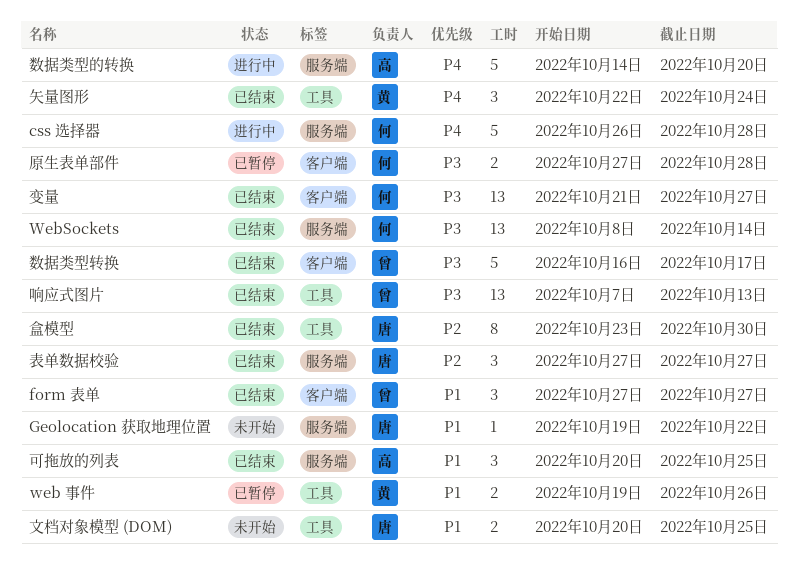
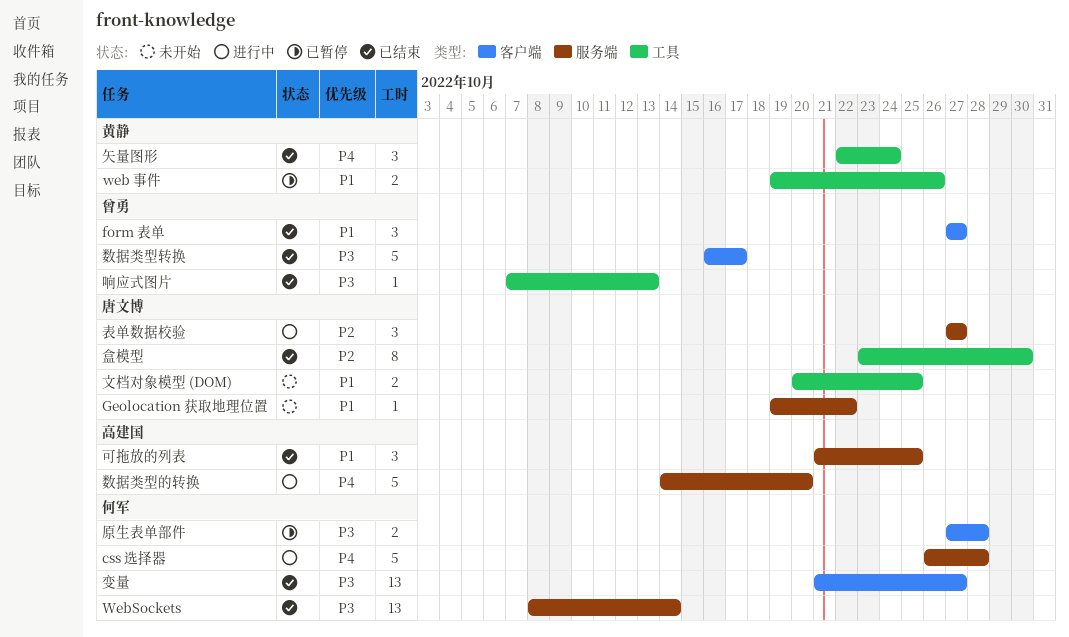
可拖放的列表, start: Oct 20 -> Oct 21
响应式图片, estimate: 13 -> 1
表单数据校验, status: 已结束 -> 进行中

